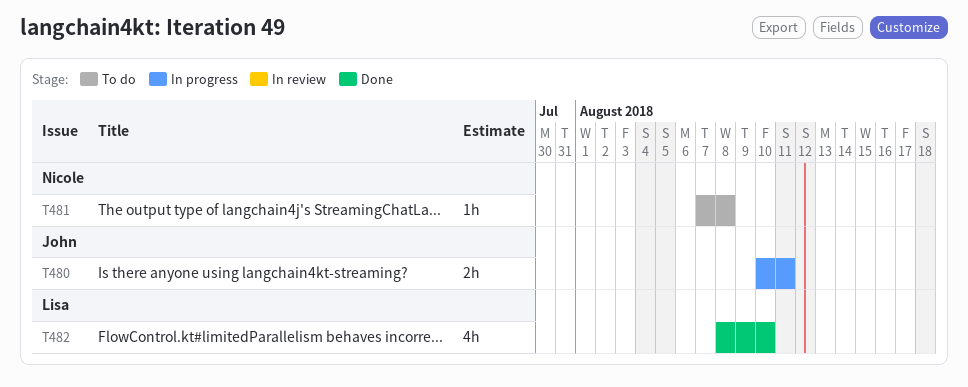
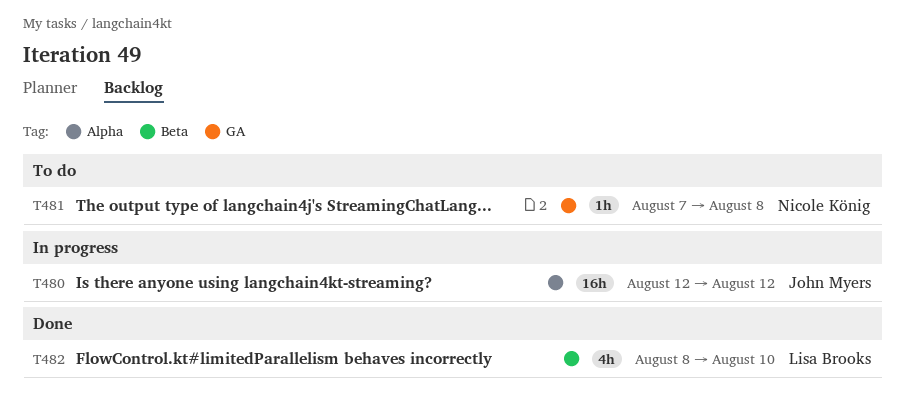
T480, estimate: 2h -> 16h
T480, start: Aug 10 -> Aug 12
T480, due: Aug 11 -> Aug 12

